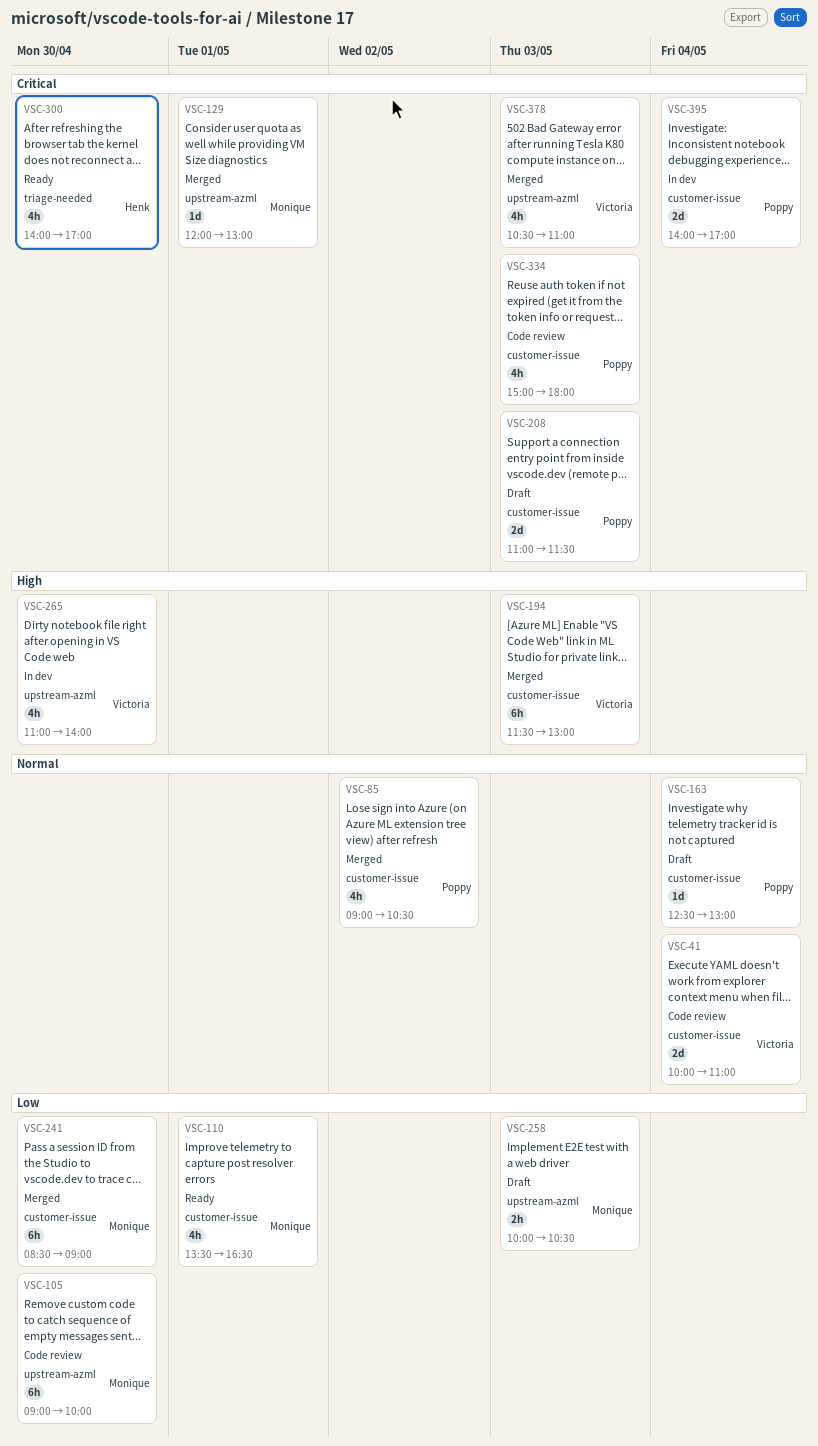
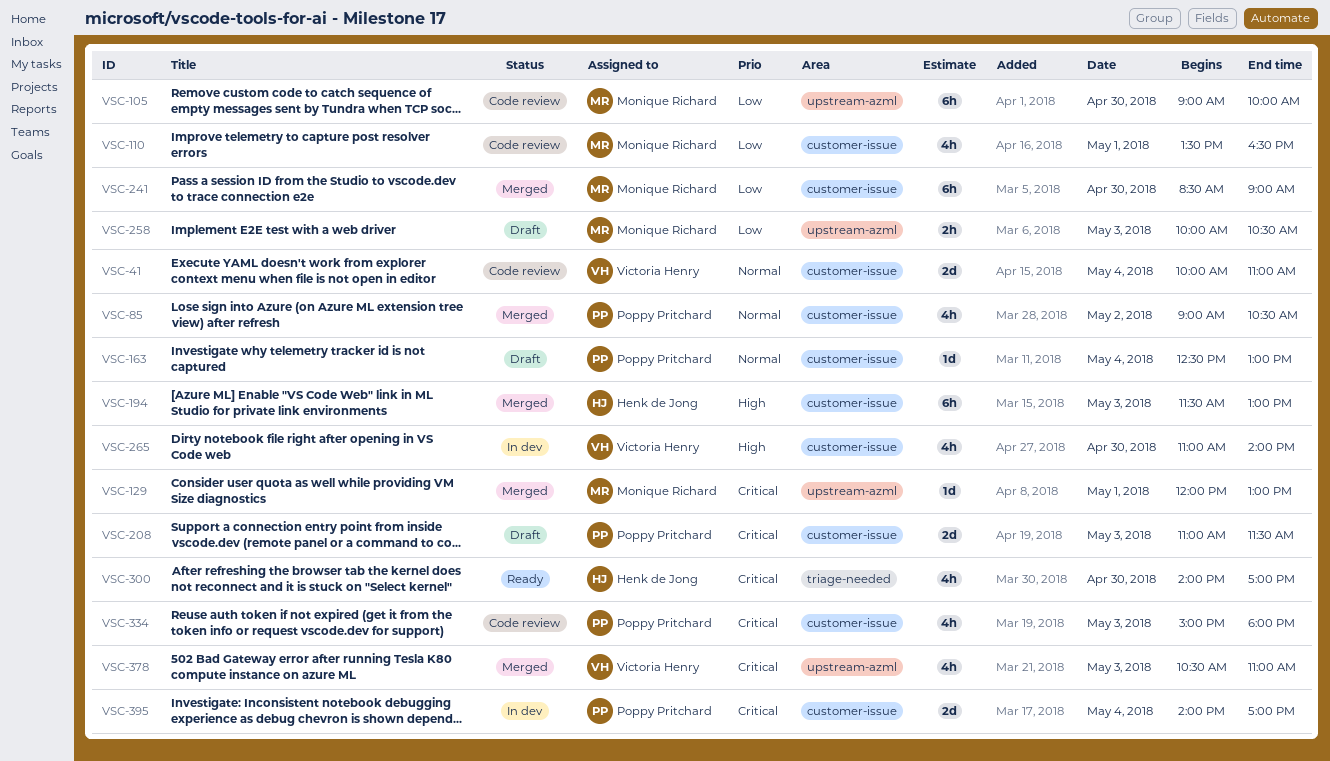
VSC-110, status: Ready -> Code review
VSC-194, owner: Victoria Henry -> Henk de Jong
VSC-265, label: upstream-azml -> customer-issue

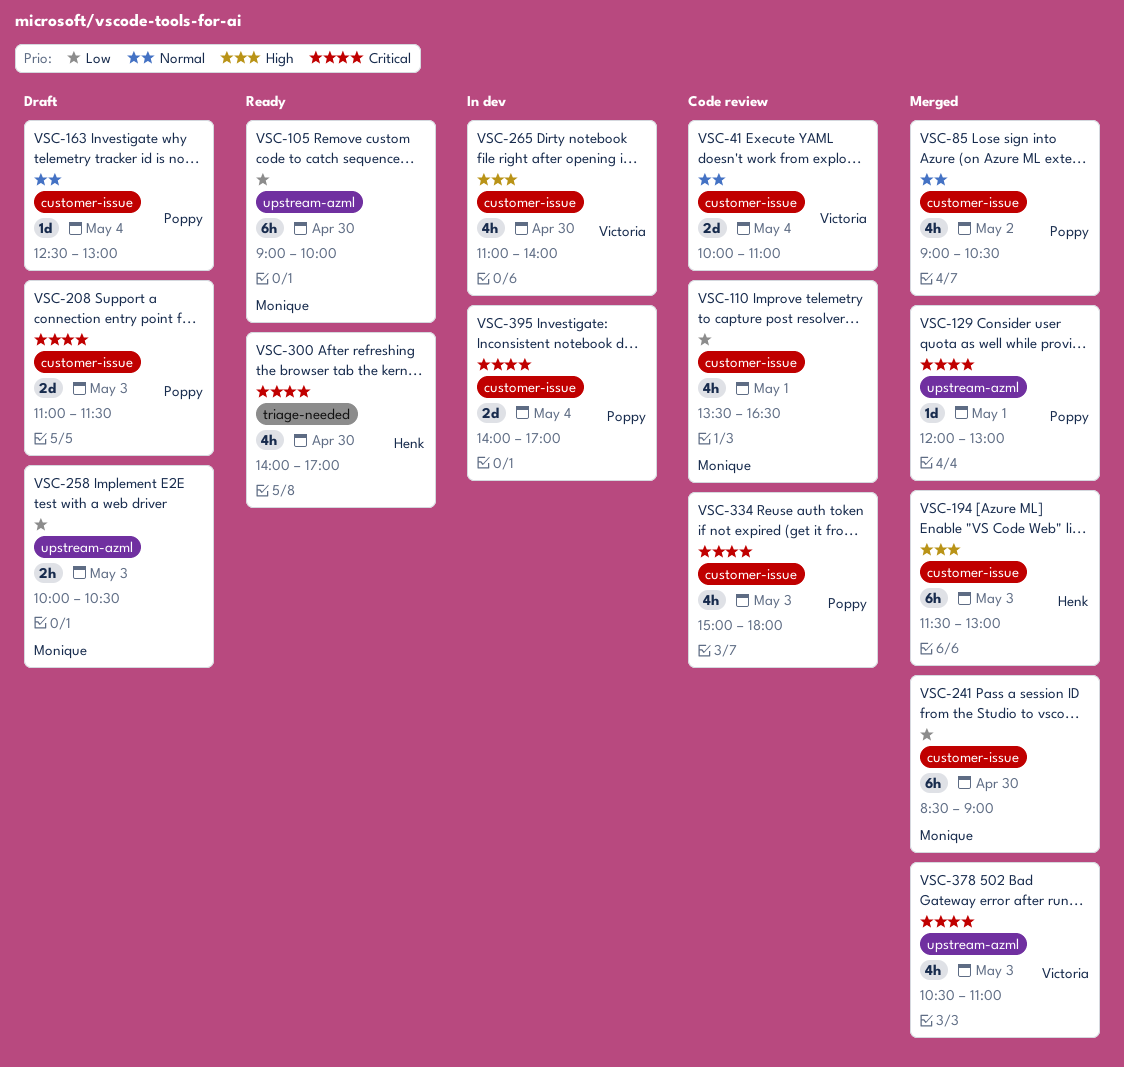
VSC-105, status: Code review -> Ready
VSC-129, owner: Monique Richard -> Poppy Pritchard

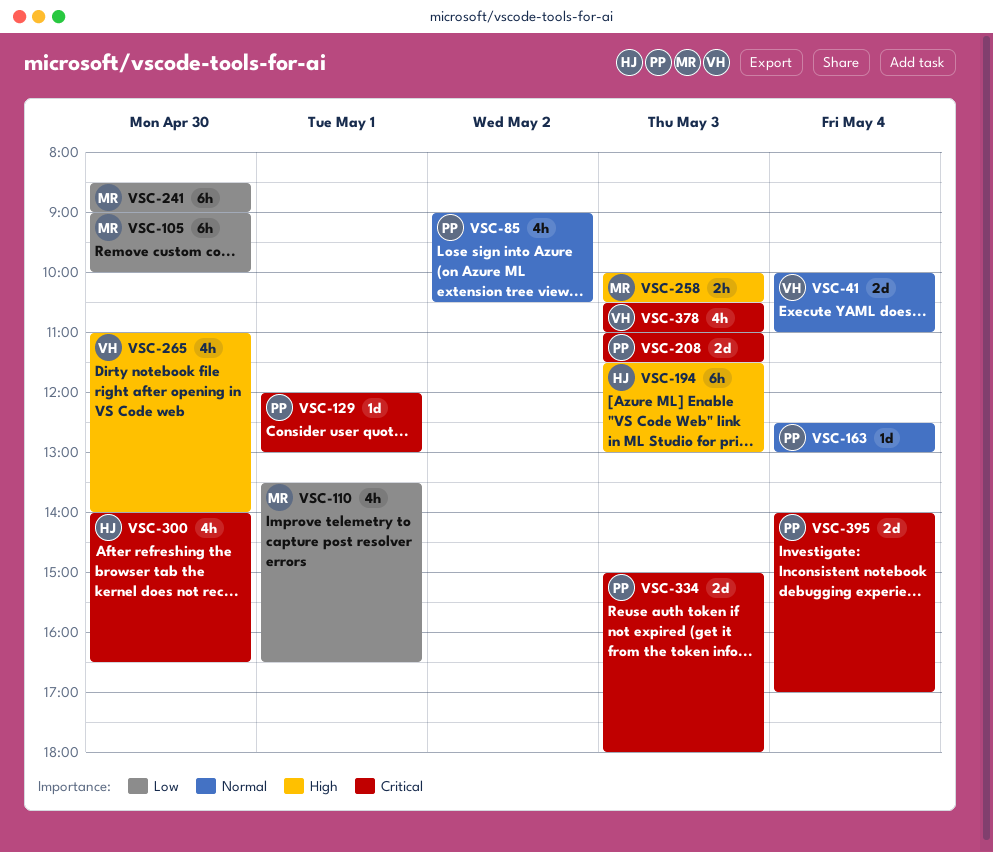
VSC-258, priority: Low -> High
VSC-300, ends: 17:00 -> 16:30
VSC-334, estimate: 4h -> 2d

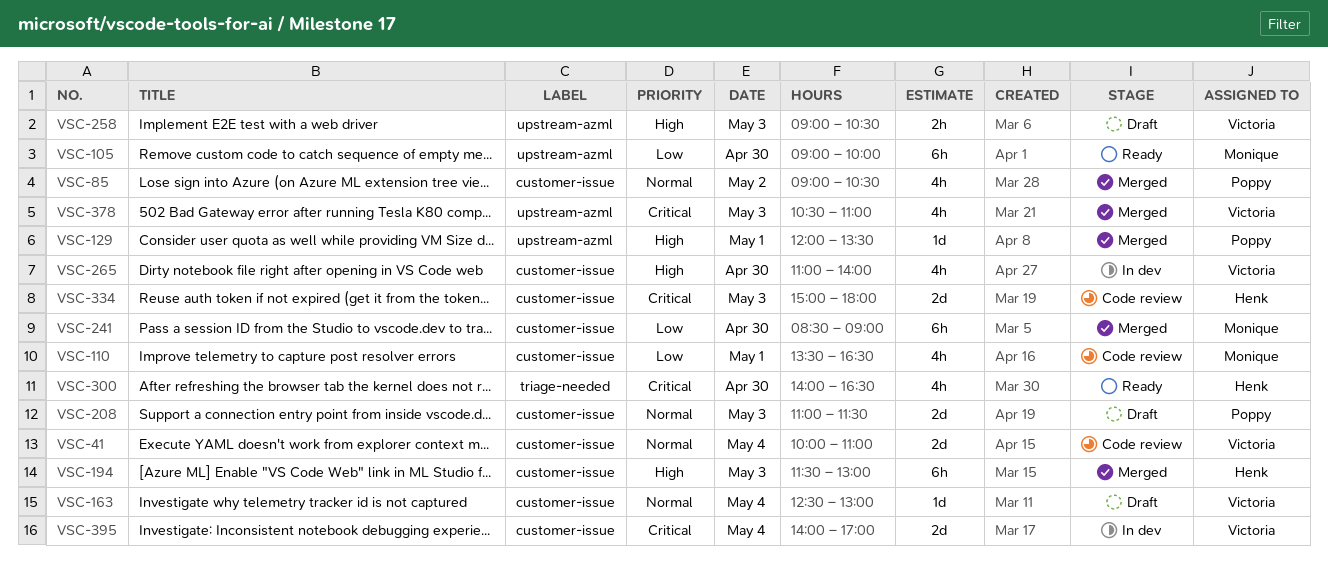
VSC-129, priority: Critical -> High
VSC-129, ends: 13:00 -> 13:30
VSC-163, owner: Poppy -> Victoria
VSC-208, priority: Critical -> Normal
VSC-258, owner: Monique -> Victoria
VSC-258, begins: 10:00 -> 09:00
VSC-334, owner: Poppy -> Henk
VSC-395, owner: Poppy -> Victoria

